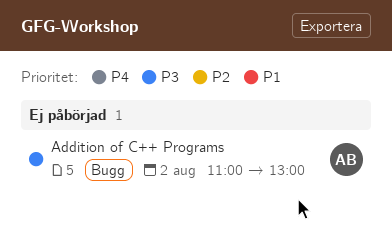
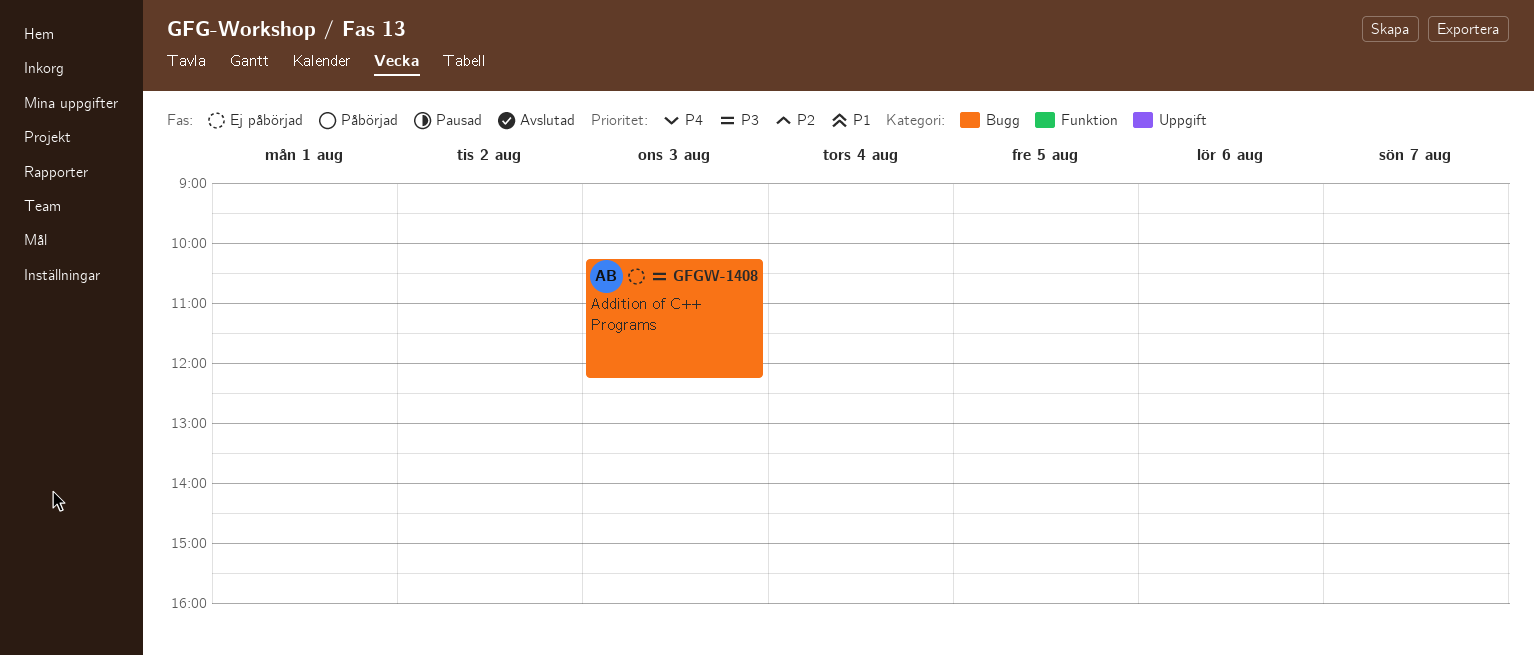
Addition of C++ Programs, day: Aug 2 -> Aug 3
Addition of C++ Programs, begins: 11:00 -> 10:15
Addition of C++ Programs, ends: 13:00 -> 12:15

